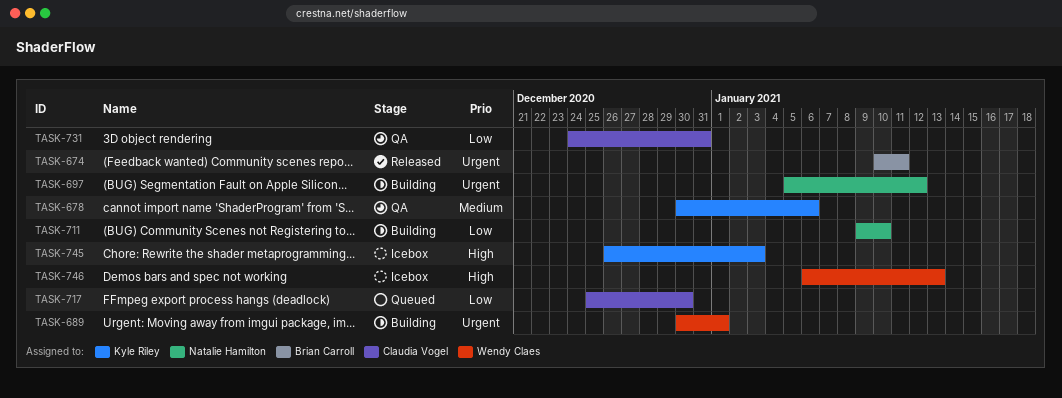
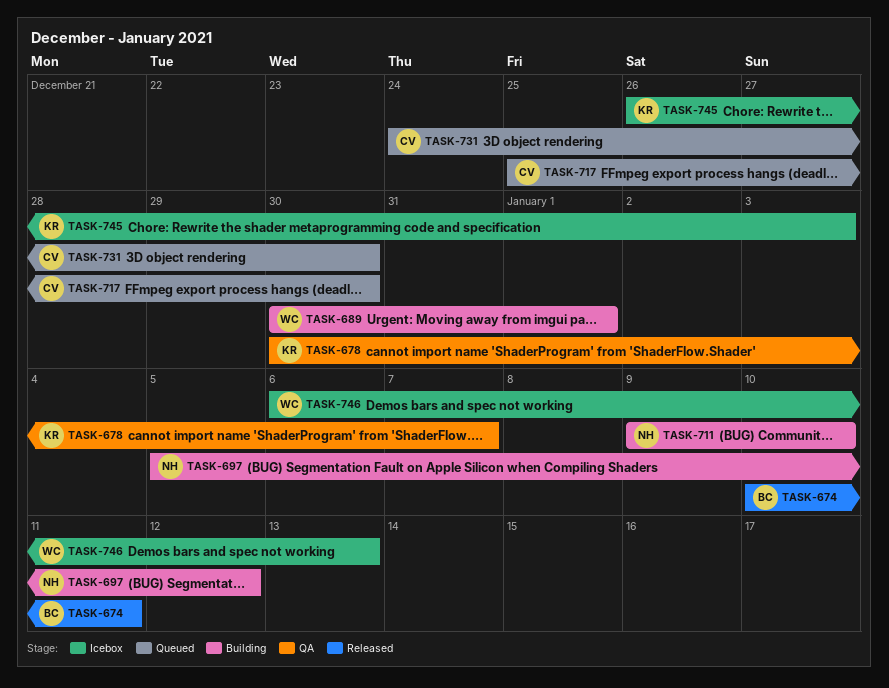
TASK-678, due: Jan 6 -> Jan 7
TASK-731, status: QA -> Queued
TASK-731, due: Dec 31 -> Dec 30

